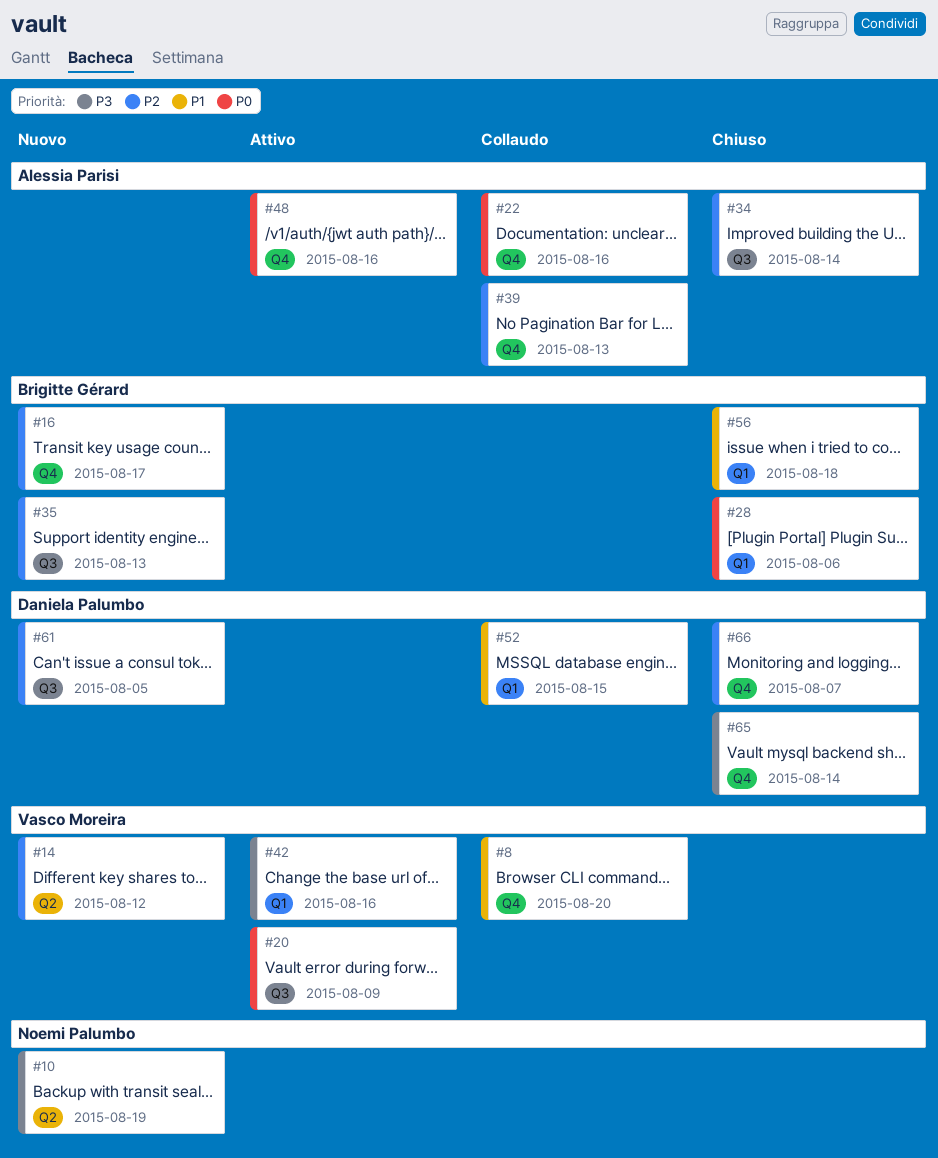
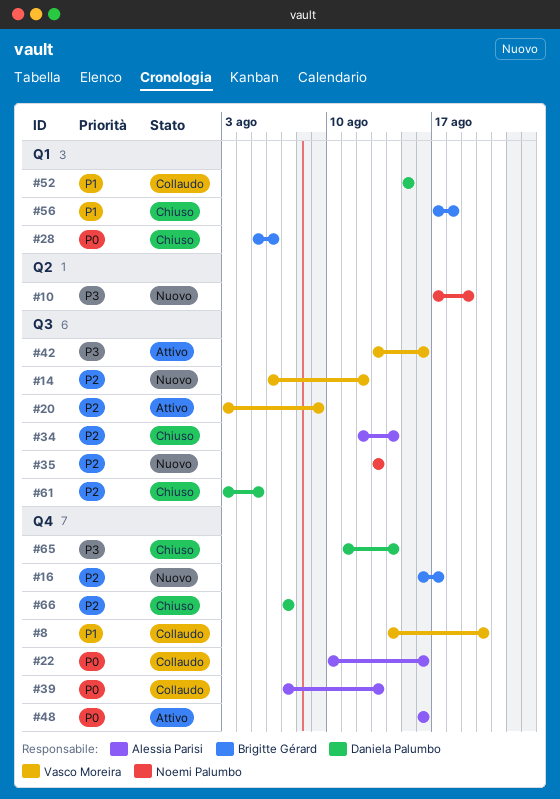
#14, label: Q2 -> Q3
#20, priority: P0 -> P2
#35, owner: Brigitte Gérard -> Noemi Palumbo
#39, priority: P2 -> P0
#42, label: Q1 -> Q3
#61, status: Nuovo -> Chiuso

